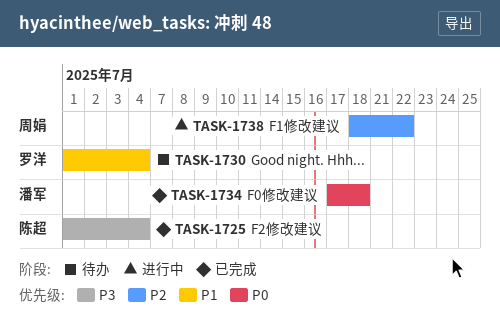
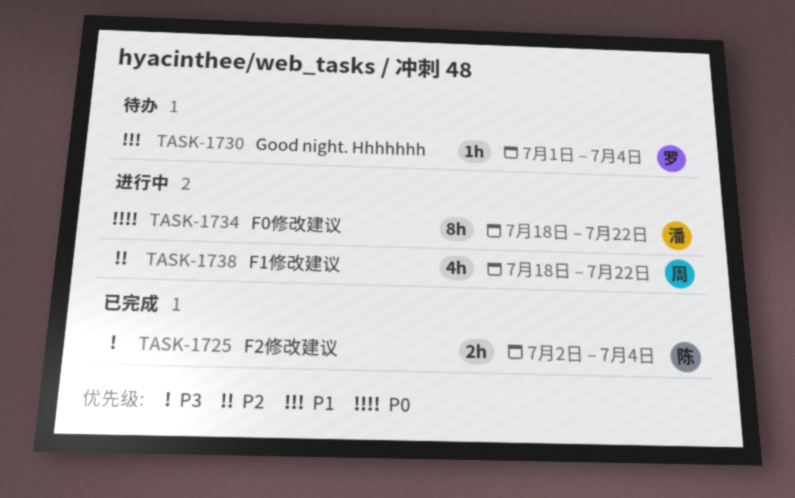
TASK-1725, start: Jul 1 -> Jul 2
TASK-1734, status: 已完成 -> 进行中
TASK-1734, start: Jul 17 -> Jul 18
TASK-1734, due: Jul 18 -> Jul 22

